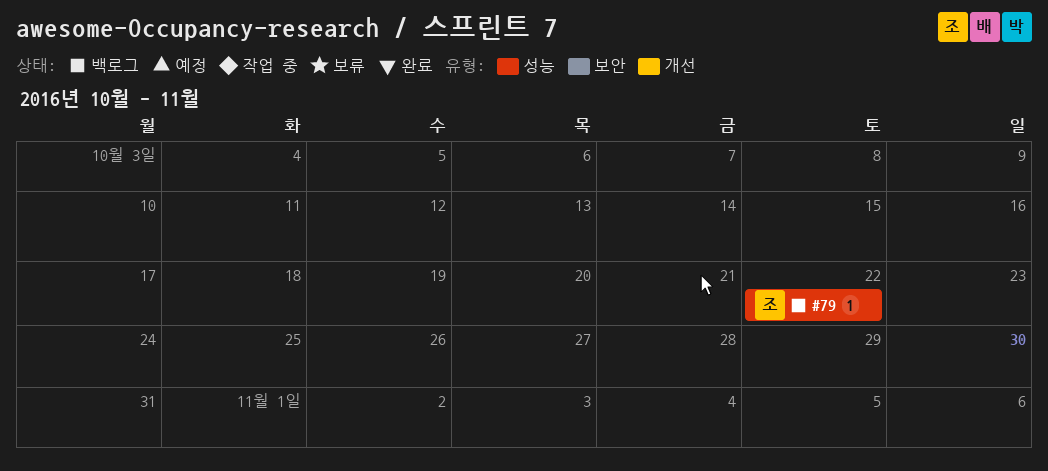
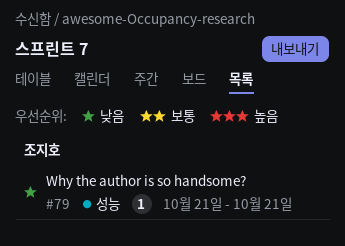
#79, start: Oct 22 -> Oct 21
#79, due: Oct 22 -> Oct 21

